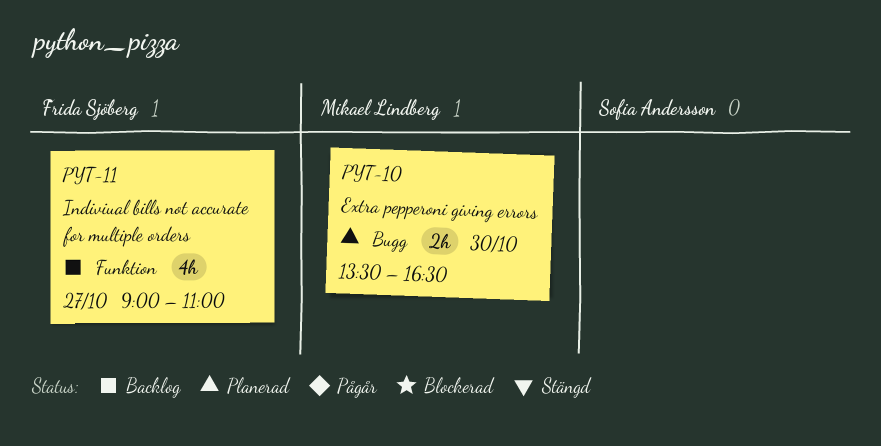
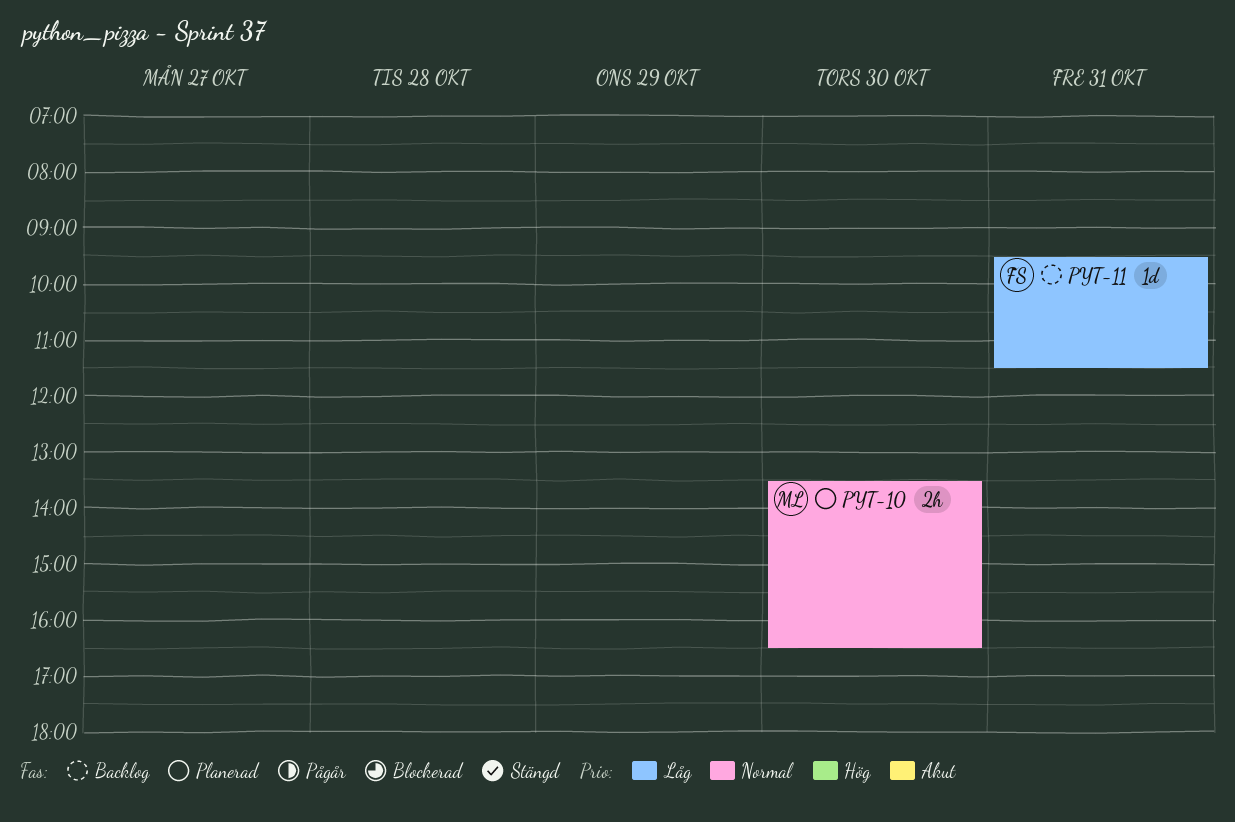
PYT-11, estimate: 4h -> 1d
PYT-11, day: Oct 27 -> Oct 31
PYT-11, begins: 09:00 -> 09:30
PYT-11, ends: 11:00 -> 11:30

